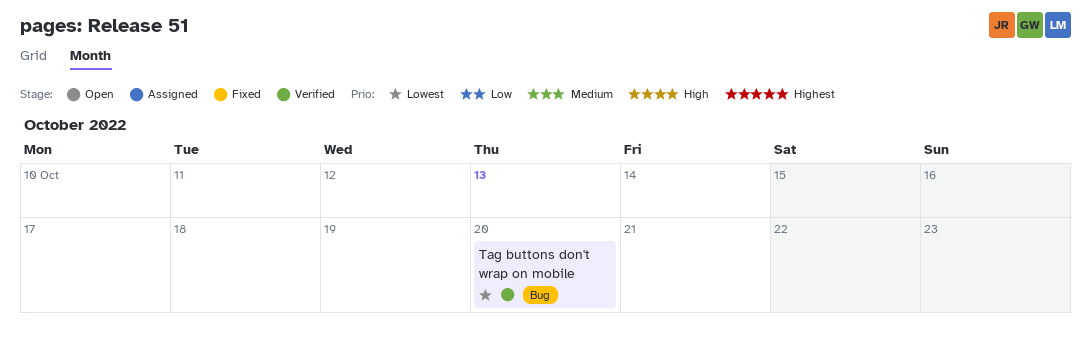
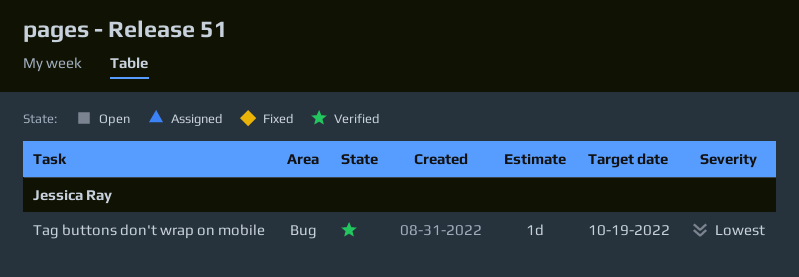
Tag buttons don't wrap on mobile, due: Oct 20 -> Oct 19

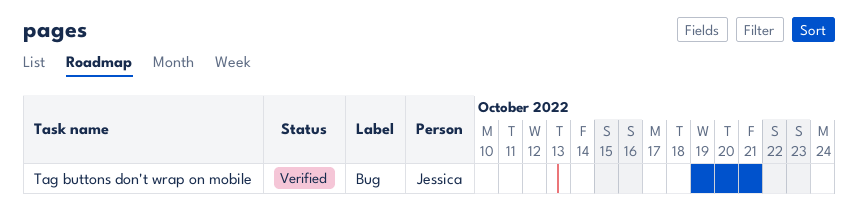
Tag buttons don't wrap on mobile, due: Oct 19 -> Oct 21

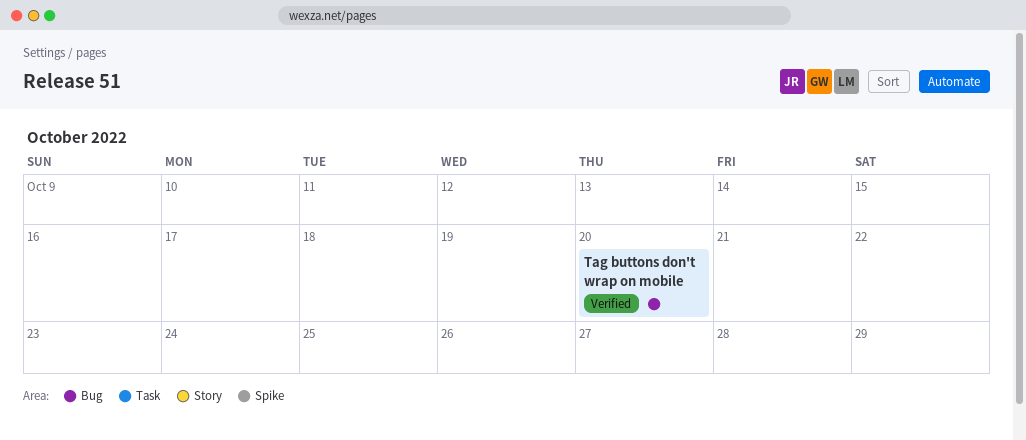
Tag buttons don't wrap on mobile, due: Oct 21 -> Oct 20

